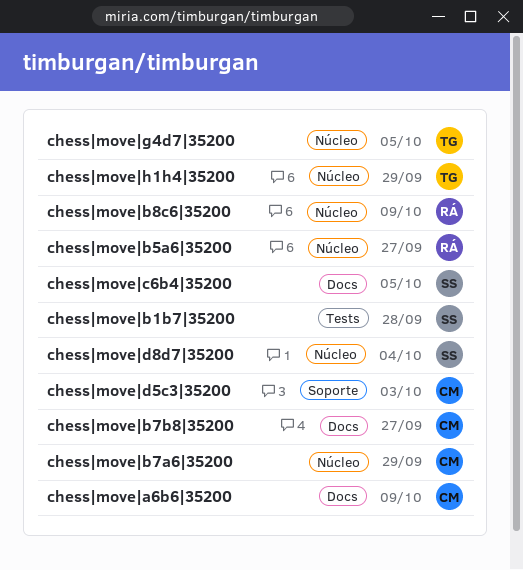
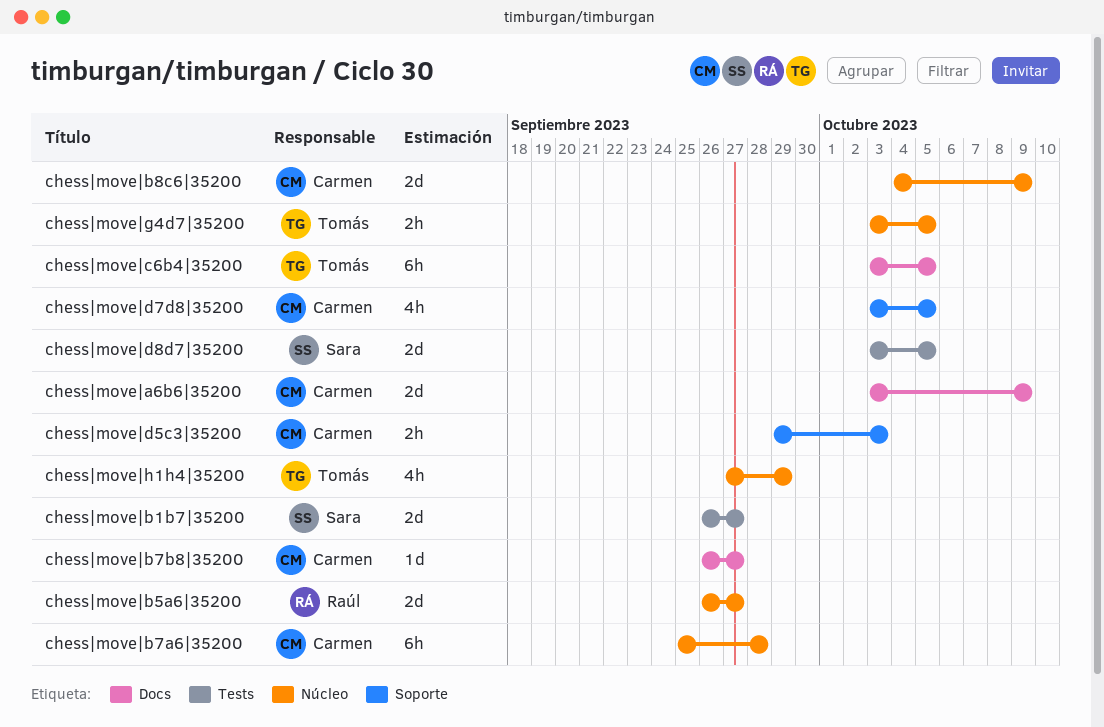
chess|move|b1b7|35200, due: Sep 28 -> Sep 27
chess|move|b7a6|35200, due: Sep 29 -> Sep 28
chess|move|b8c6|35200, owner: Raúl -> Carmen
chess|move|c6b4|35200, owner: Sara -> Tomás
chess|move|d7d8|35200: none -> present
chess|move|d8d7|35200, label: Núcleo -> Tests
chess|move|d8d7|35200, due: Oct 4 -> Oct 5

